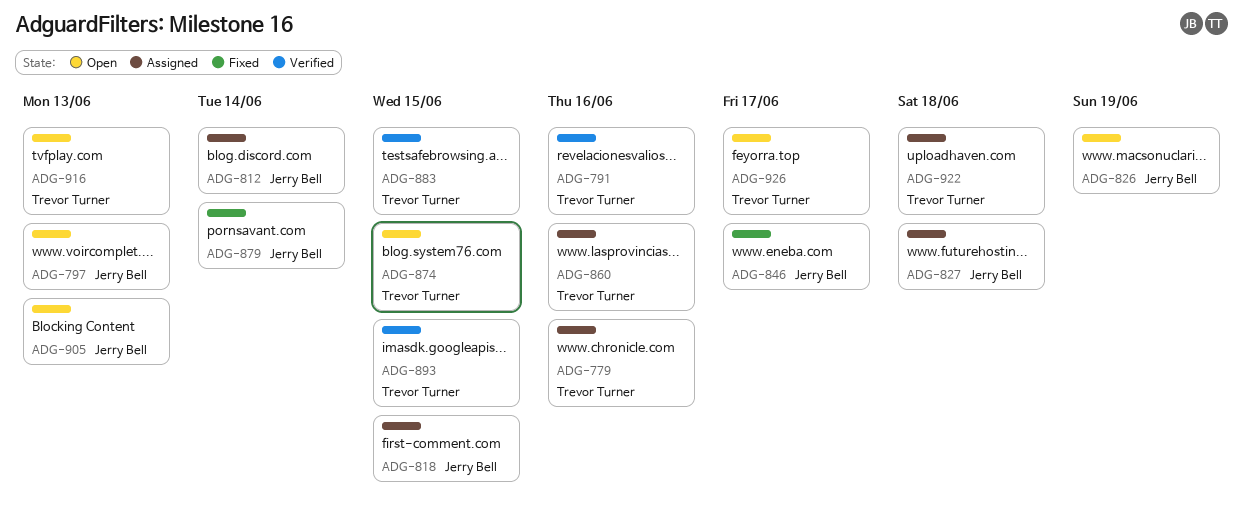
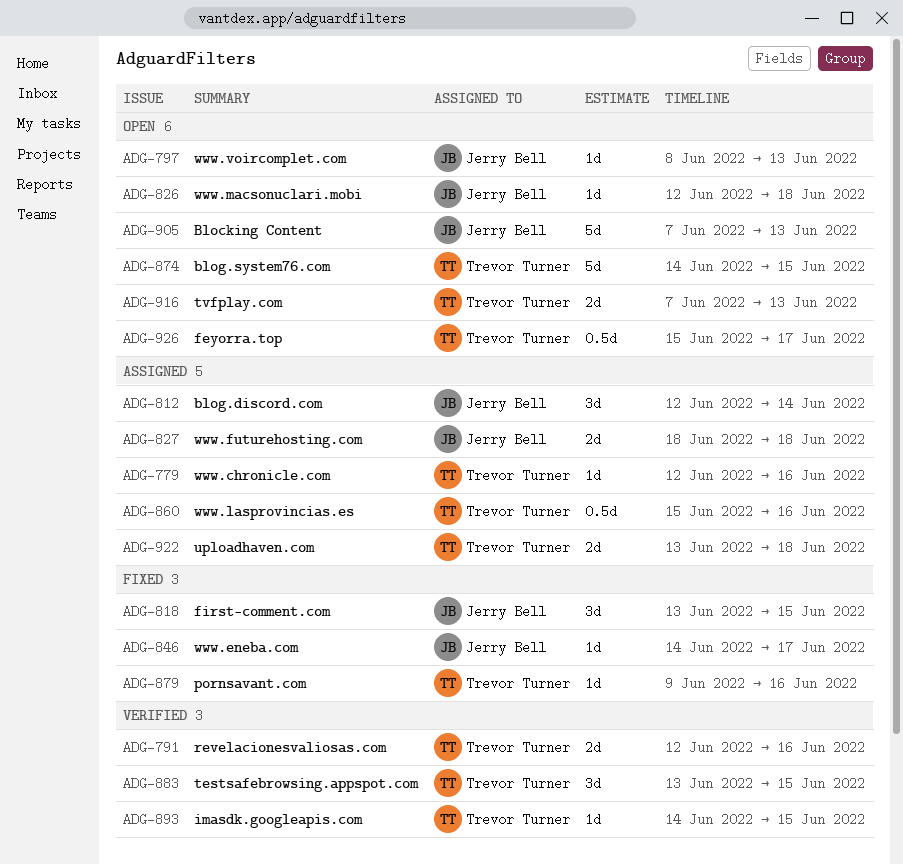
ADG-818, status: Assigned -> Fixed
ADG-826, due: Jun 19 -> Jun 18
ADG-879, owner: Jerry Bell -> Trevor Turner
ADG-879, due: Jun 14 -> Jun 16

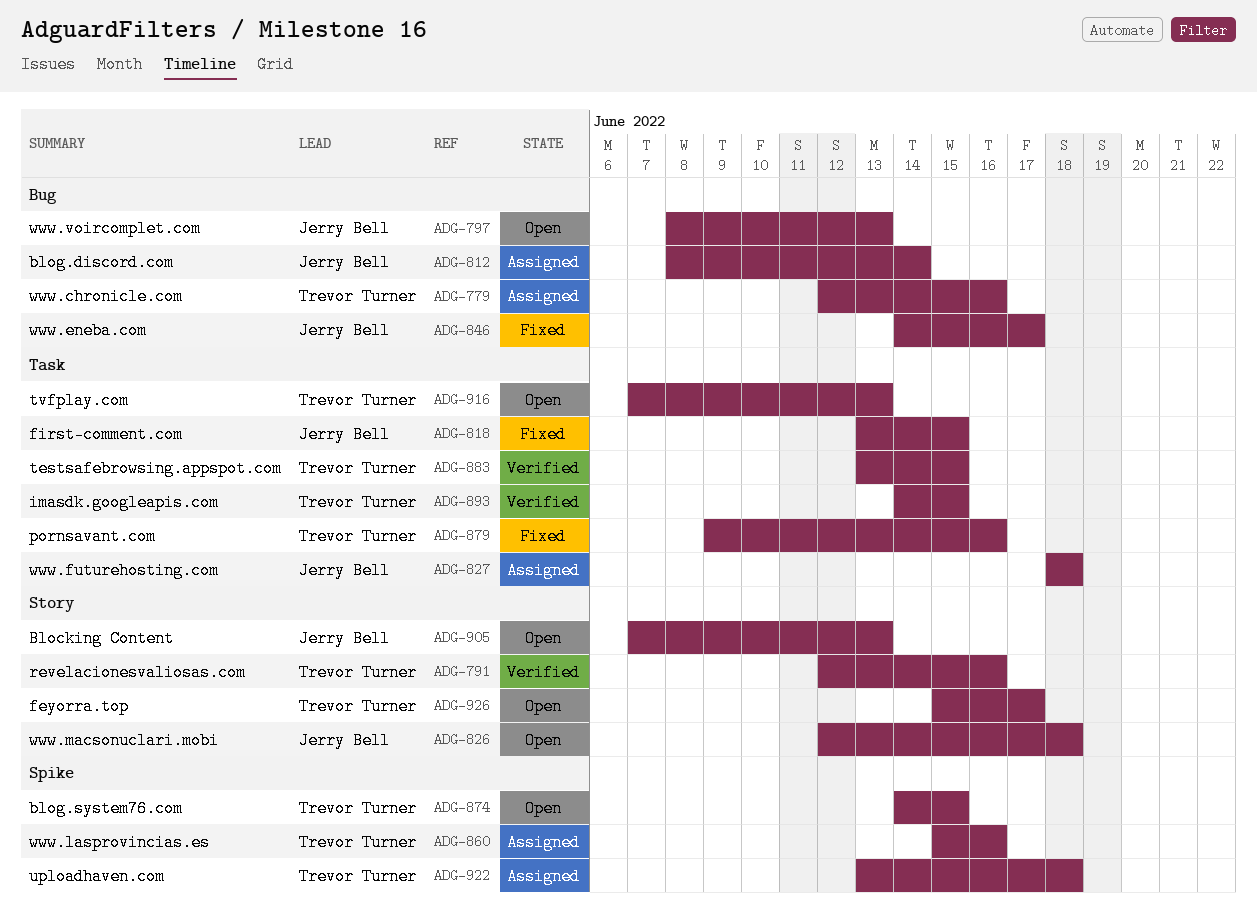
ADG-812, start: Jun 12 -> Jun 8

